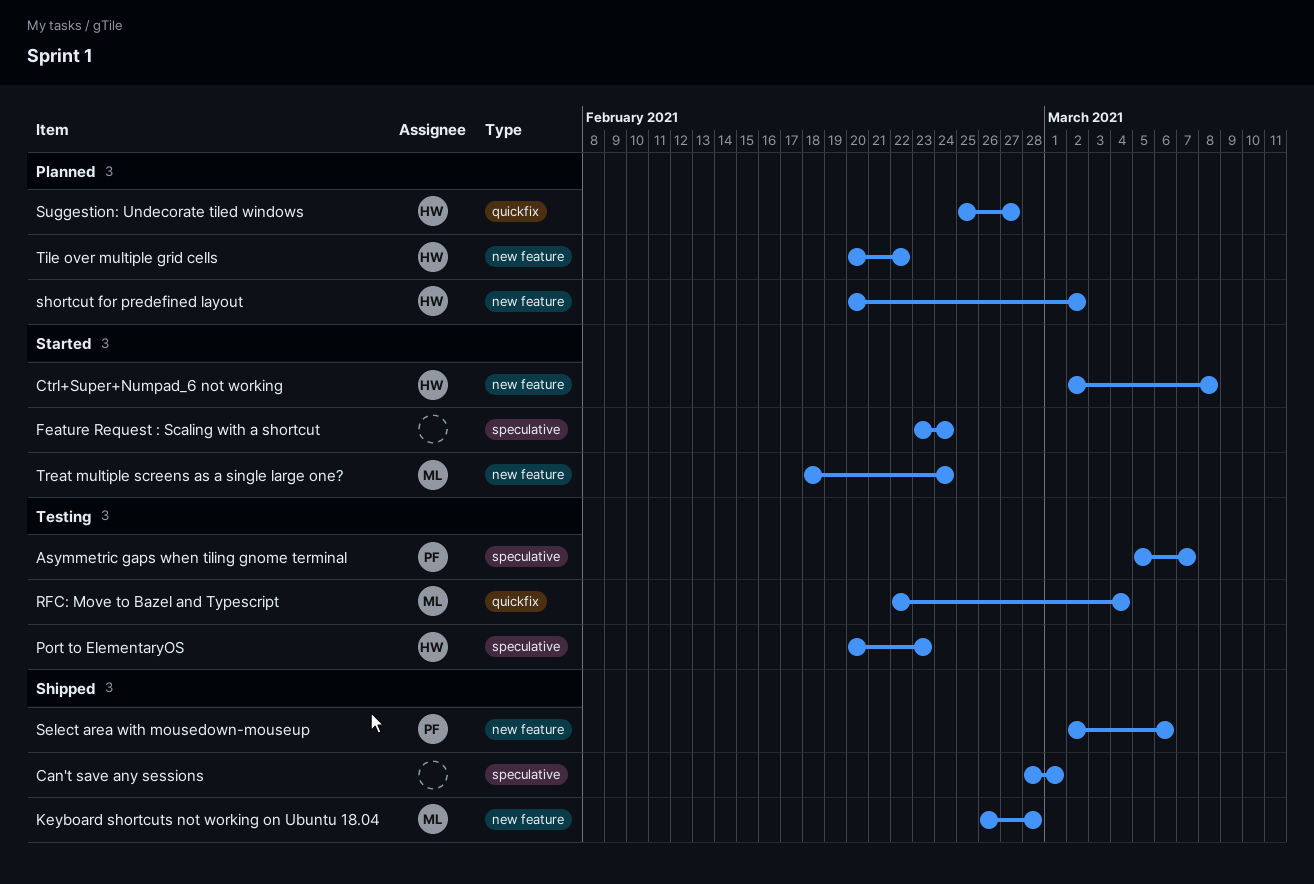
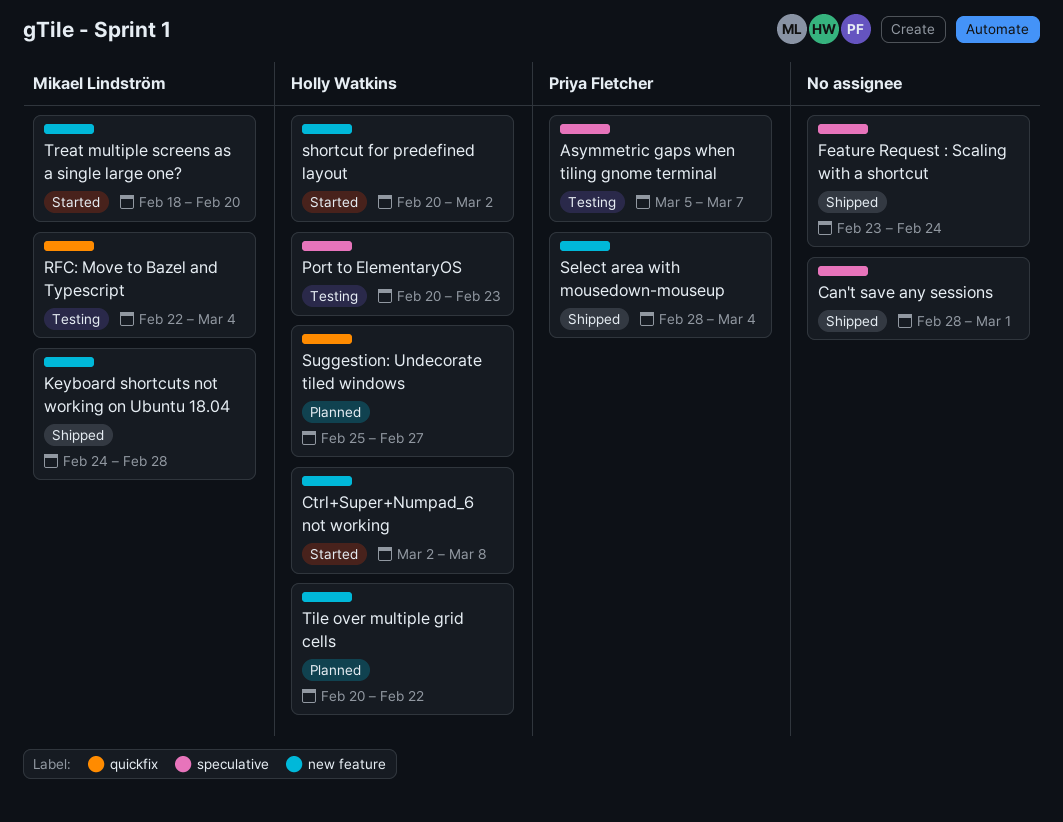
Feature Request : Scaling with a shortcut, status: Started -> Shipped
Keyboard shortcuts not working on Ubuntu 18.04, start: Feb 26 -> Feb 24
Select area with mousedown-mouseup, start: Mar 2 -> Feb 28
Select area with mousedown-mouseup, due: Mar 6 -> Mar 4
shortcut for predefined layout, status: Planned -> Started
Treat multiple screens as a single large one?, due: Feb 24 -> Feb 20

